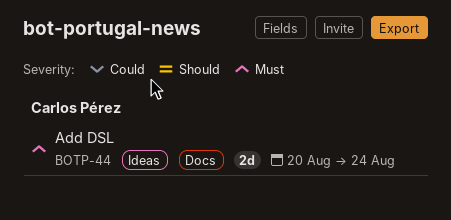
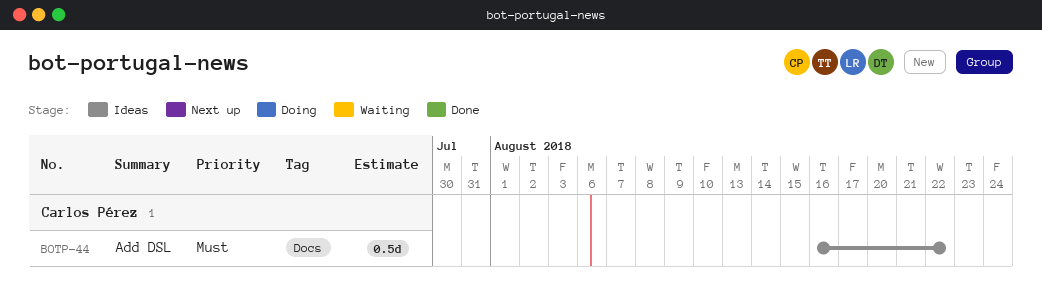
BOTP-44, estimate: 2d -> 0.5d
BOTP-44, start: Aug 20 -> Aug 16
BOTP-44, due: Aug 24 -> Aug 22

